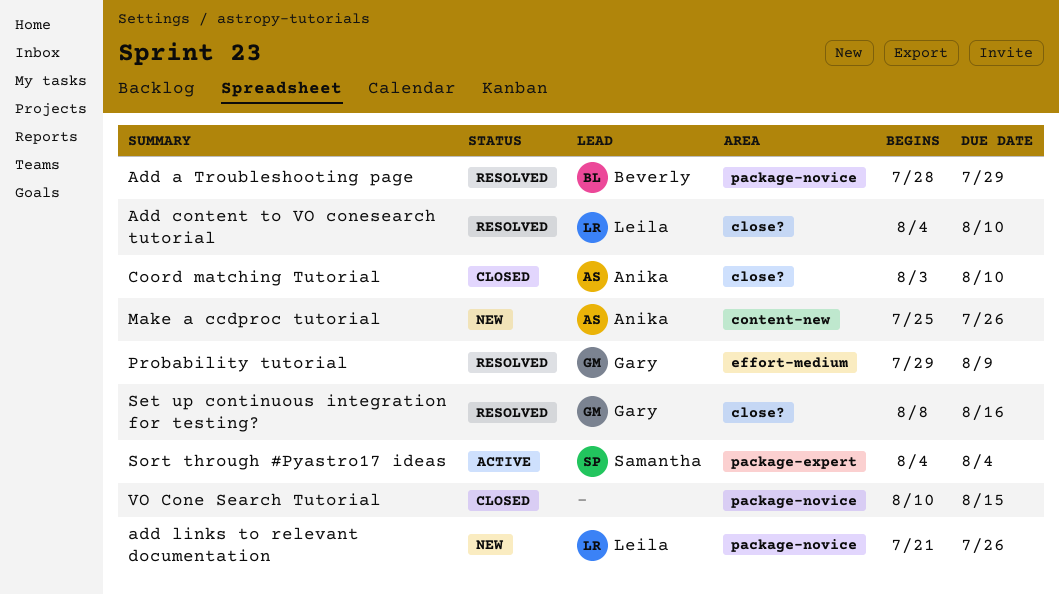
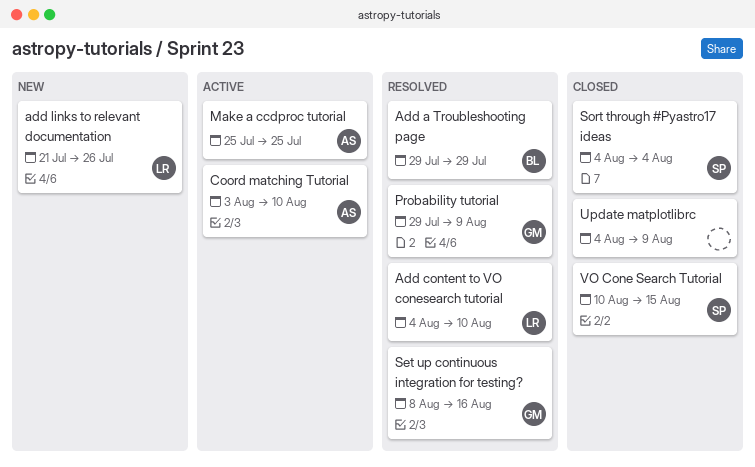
Add a Troubleshooting page, start: Jul 28 -> Jul 29
Coord matching Tutorial, status: Closed -> Active
Make a ccdproc tutorial, status: New -> Active
Make a ccdproc tutorial, due: Jul 26 -> Jul 25
Sort through #Pyastro17 ideas, status: Active -> Closed
Update matplotlibrc: none -> present
VO Cone Search Tutorial, owner: none -> Samantha

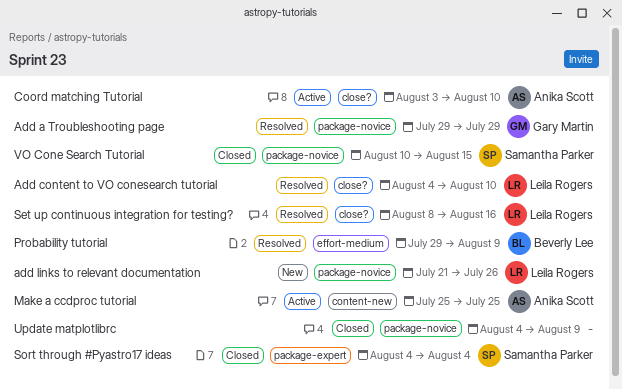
Add a Troubleshooting page, owner: Beverly Lee -> Gary Martin
Probability tutorial, owner: Gary Martin -> Beverly Lee
Set up continuous integration for testing?, owner: Gary Martin -> Leila Rogers

